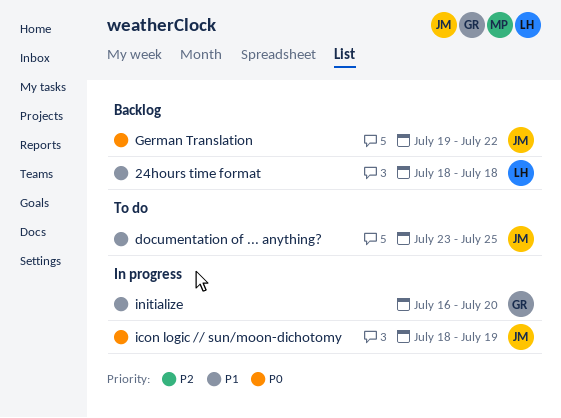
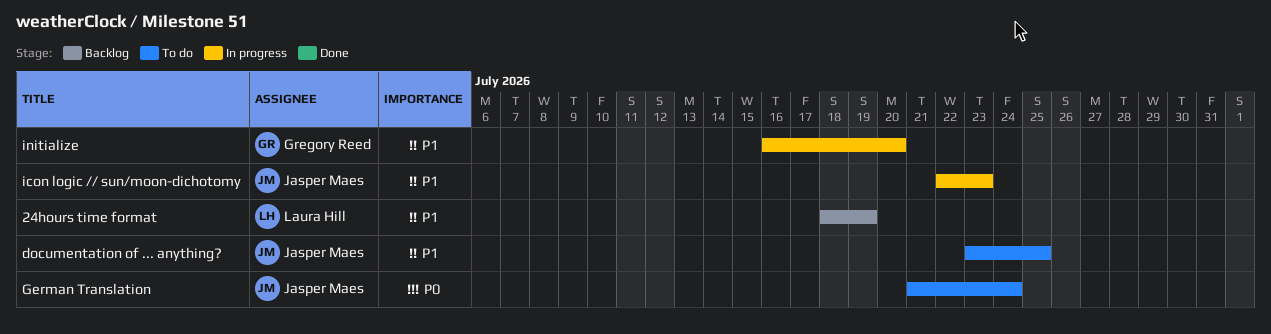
24hours time format, due: Jul 18 -> Jul 19
German Translation, status: Backlog -> To do
German Translation, start: Jul 19 -> Jul 21
German Translation, due: Jul 22 -> Jul 24
icon logic // sun/moon-dichotomy, priority: P0 -> P1
icon logic // sun/moon-dichotomy, start: Jul 18 -> Jul 22
icon logic // sun/moon-dichotomy, due: Jul 19 -> Jul 23

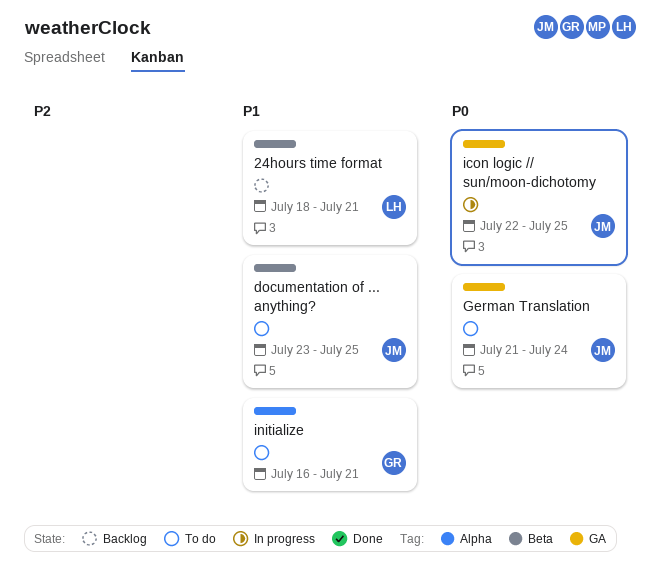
24hours time format, due: Jul 19 -> Jul 21
icon logic // sun/moon-dichotomy, priority: P1 -> P0
icon logic // sun/moon-dichotomy, due: Jul 23 -> Jul 25
initialize, status: In progress -> To do
initialize, due: Jul 20 -> Jul 21

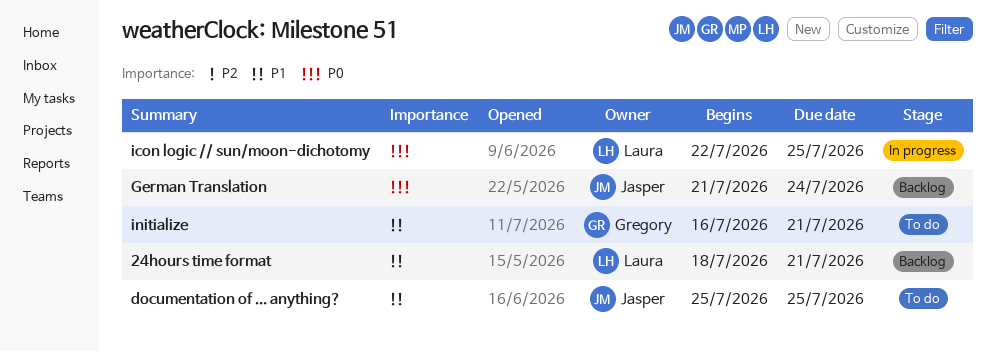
documentation of ... anything?, start: Jul 23 -> Jul 25
German Translation, status: To do -> Backlog
icon logic // sun/moon-dichotomy, owner: Jasper -> Laura

